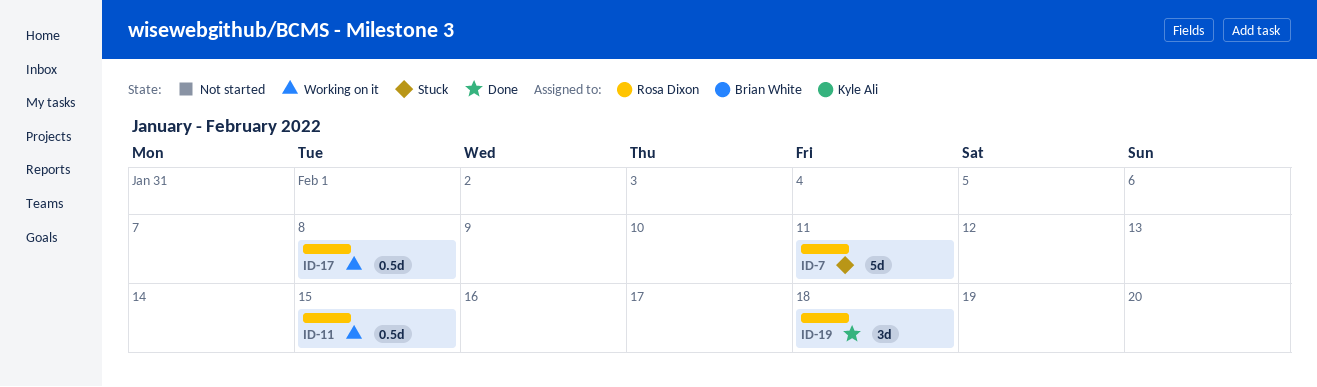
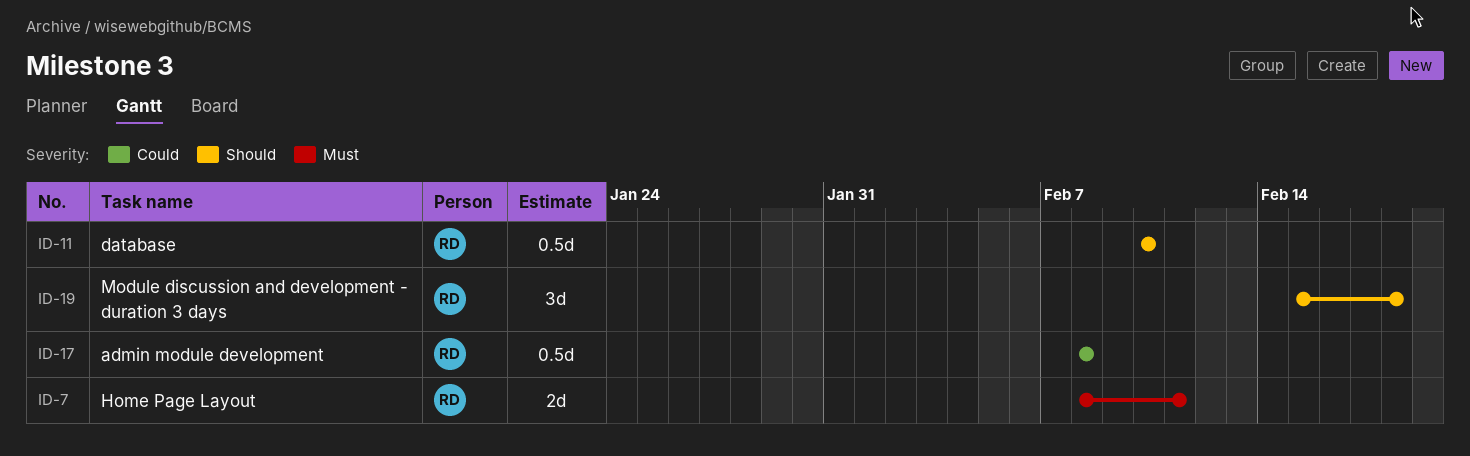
ID-7, estimate: 5d -> 2d
ID-11, due: Feb 15 -> Feb 10

